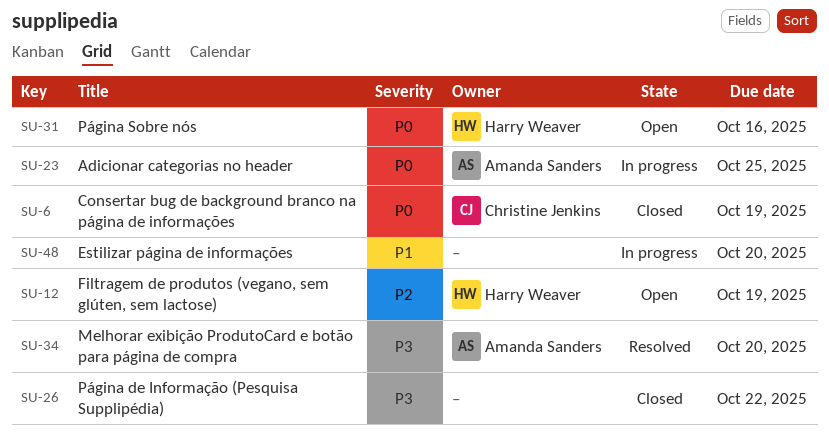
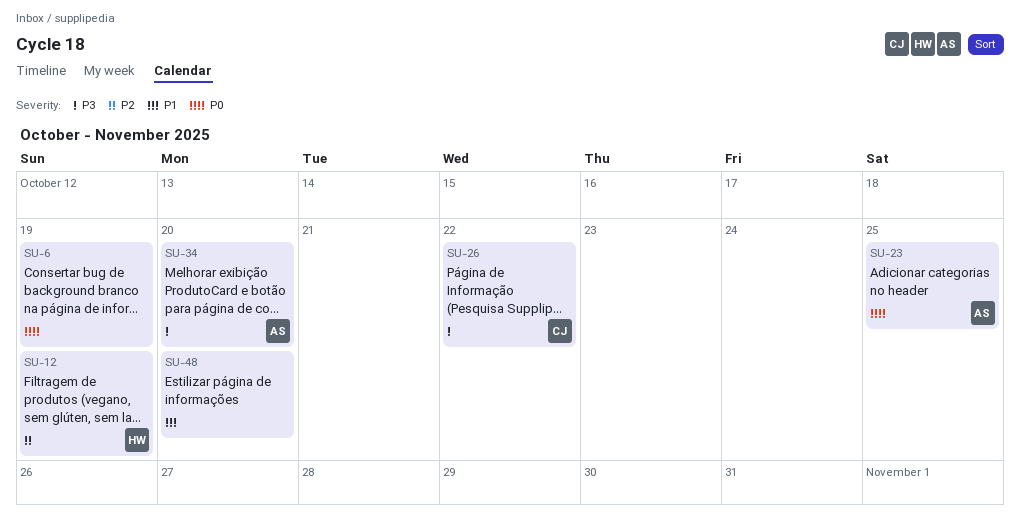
SU-6, owner: Christine Jenkins -> none
SU-26, owner: none -> Christine Jenkins
SU-31: present -> none

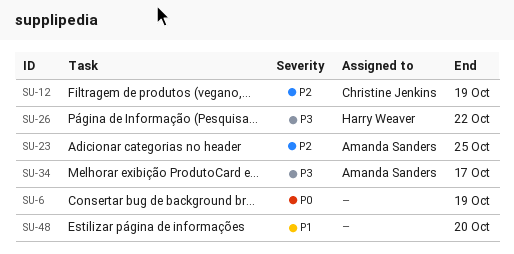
SU-12, owner: Harry Weaver -> Christine Jenkins
SU-23, priority: P0 -> P2
SU-26, owner: Christine Jenkins -> Harry Weaver
SU-34, due: Oct 20 -> Oct 17

